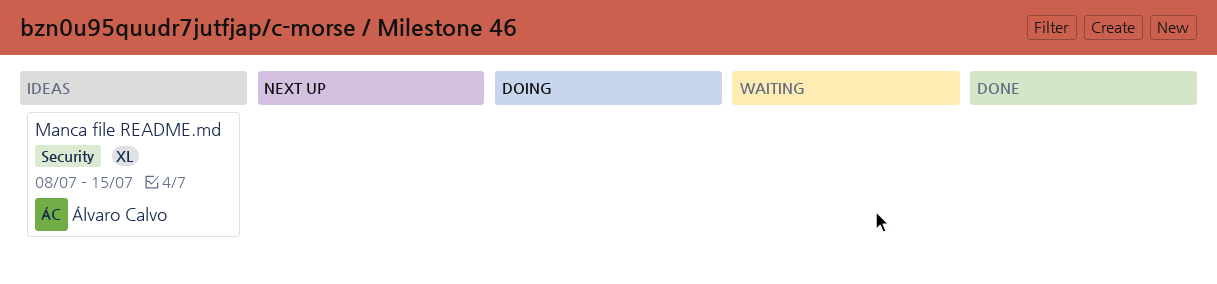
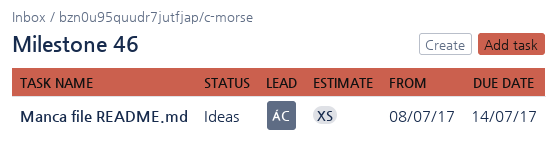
Manca file README.md, estimate: XL -> XS
Manca file README.md, due: Jul 15 -> Jul 14

